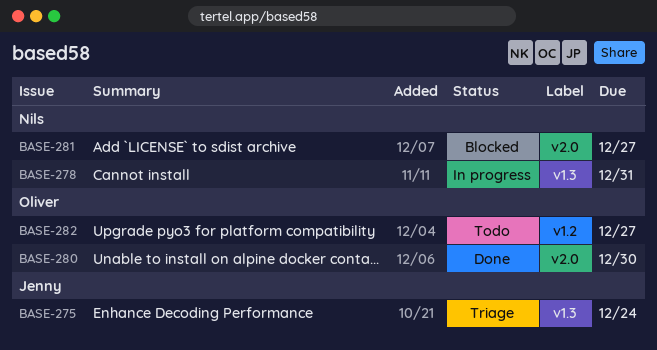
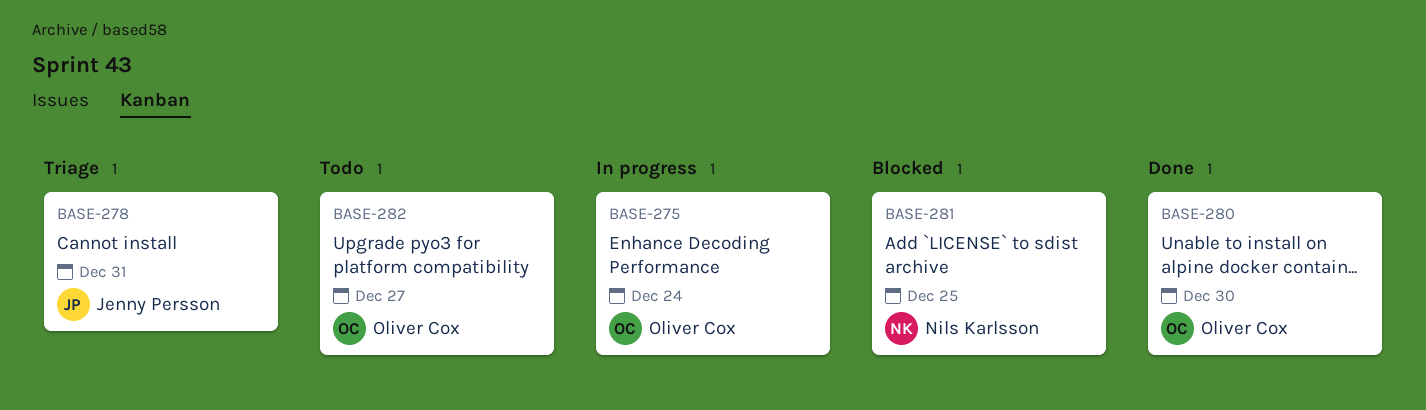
BASE-275, status: Triage -> In progress
BASE-275, owner: Jenny Persson -> Oliver Cox
BASE-278, status: In progress -> Triage
BASE-278, owner: Nils Karlsson -> Jenny Persson
BASE-281, due: Dec 27 -> Dec 25

